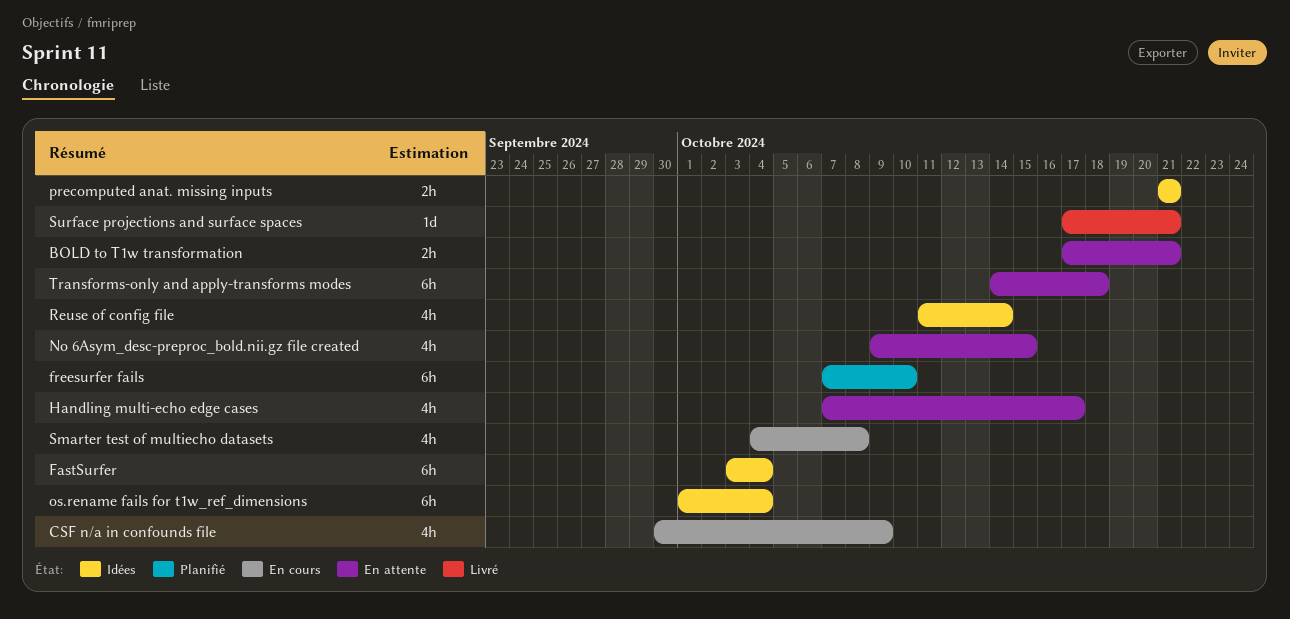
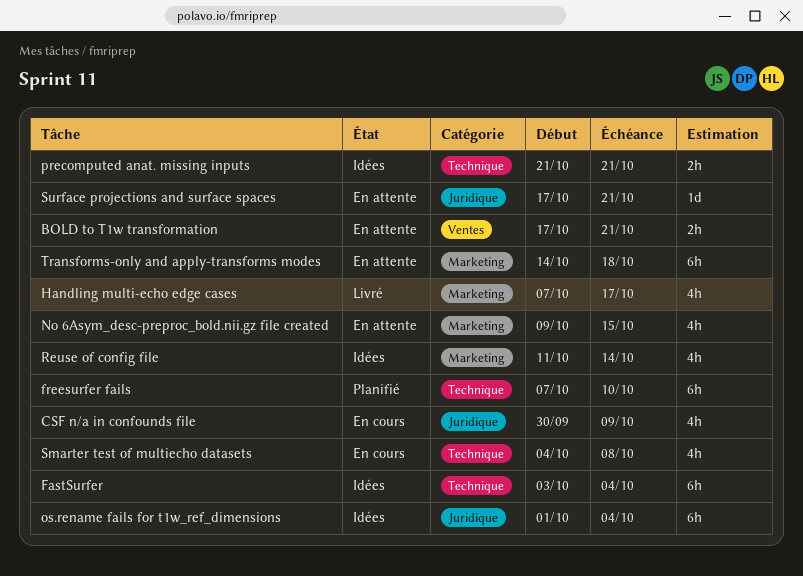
Handling multi-echo edge cases, status: En attente -> Livré
Surface projections and surface spaces, status: Livré -> En attente

